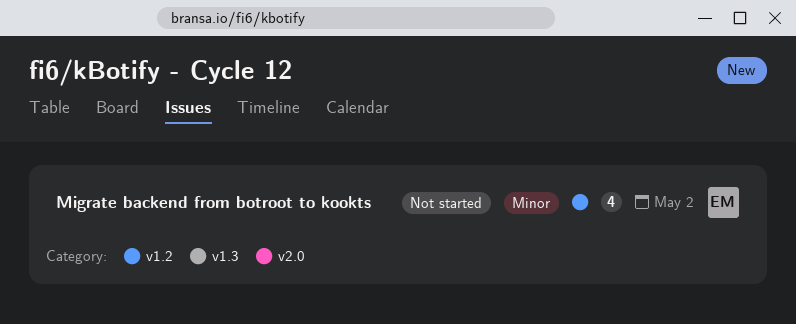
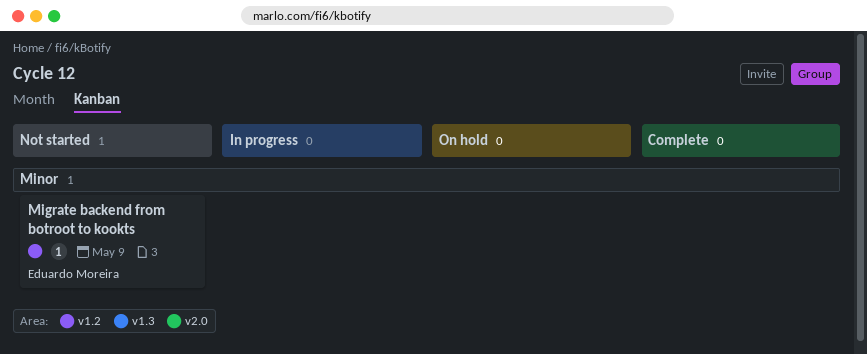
Migrate backend from botroot to kookts, estimate: 4 -> 1
Migrate backend from botroot to kookts, due: May 2 -> May 9

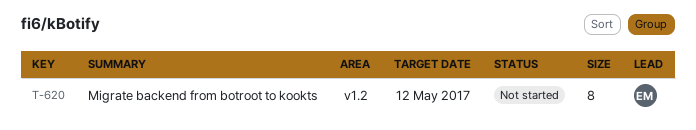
Migrate backend from botroot to kookts, estimate: 1 -> 8
Migrate backend from botroot to kookts, due: May 9 -> May 12

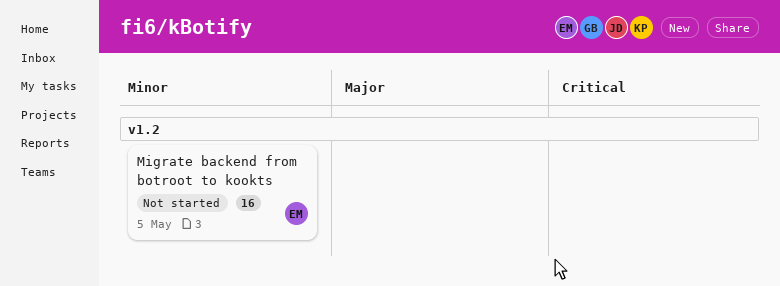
Migrate backend from botroot to kookts, estimate: 8 -> 16
Migrate backend from botroot to kookts, due: May 12 -> May 5

